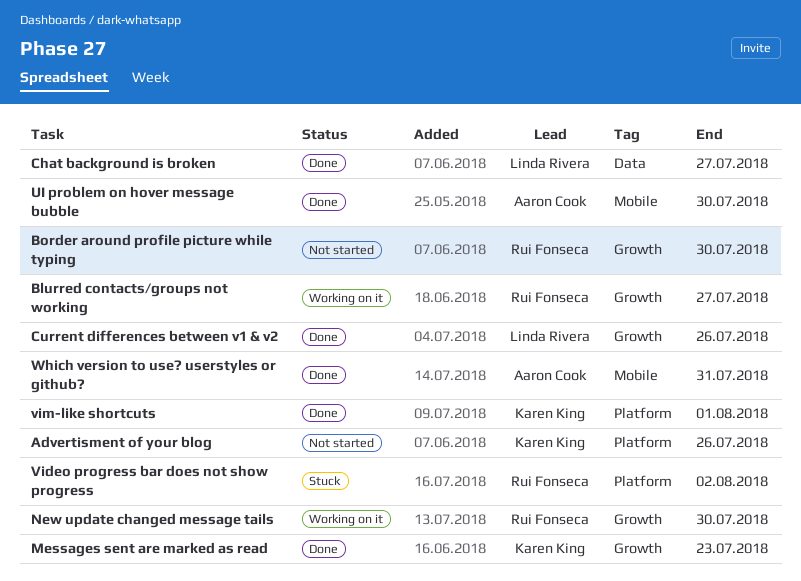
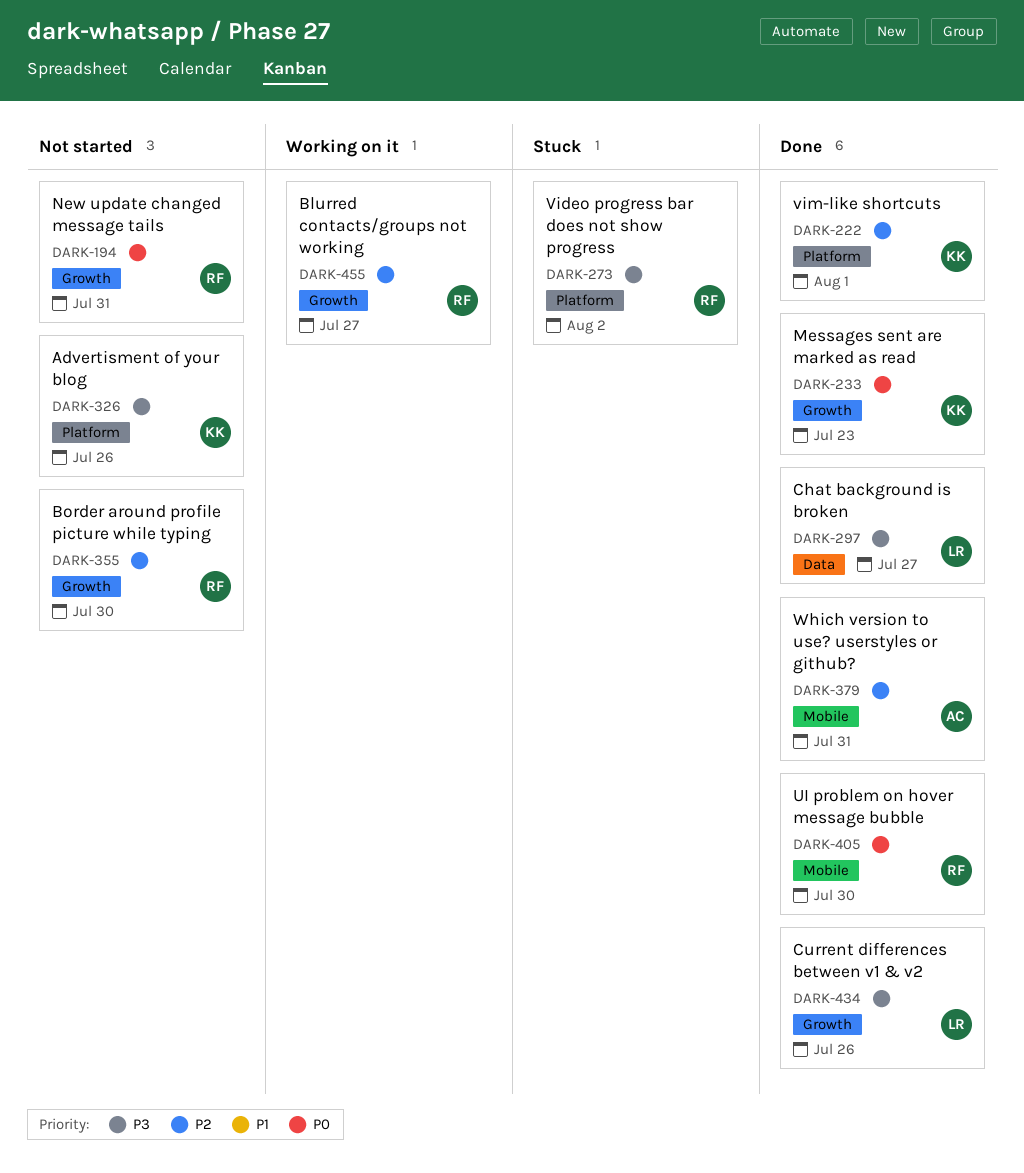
New update changed message tails, status: Working on it -> Not started
New update changed message tails, due: Jul 30 -> Jul 31
UI problem on hover message bubble, owner: Aaron Cook -> Rui Fonseca

